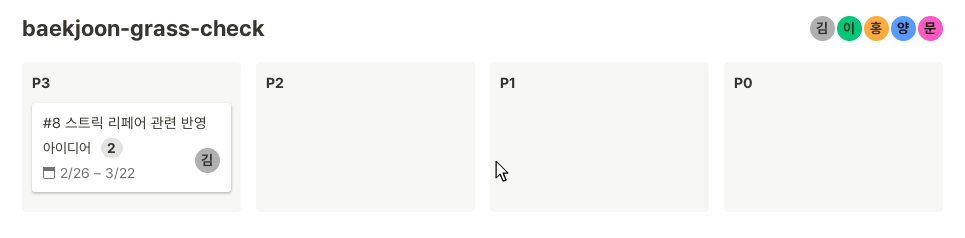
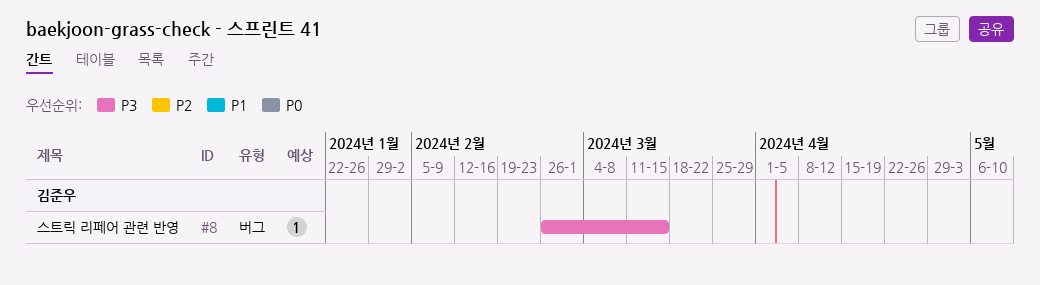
#8, estimate: 2 -> 1
#8, due: Mar 22 -> Mar 15

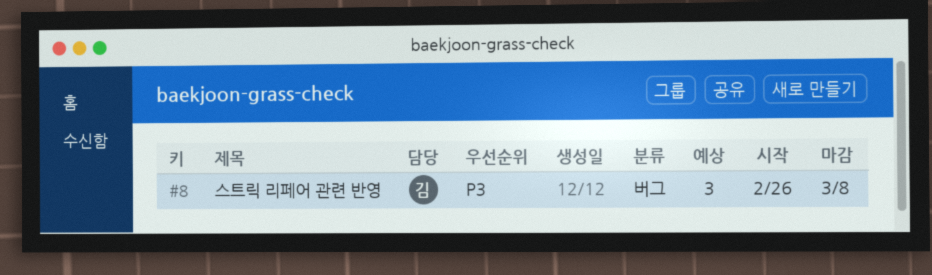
#8, estimate: 1 -> 3
#8, due: Mar 15 -> Mar 8

